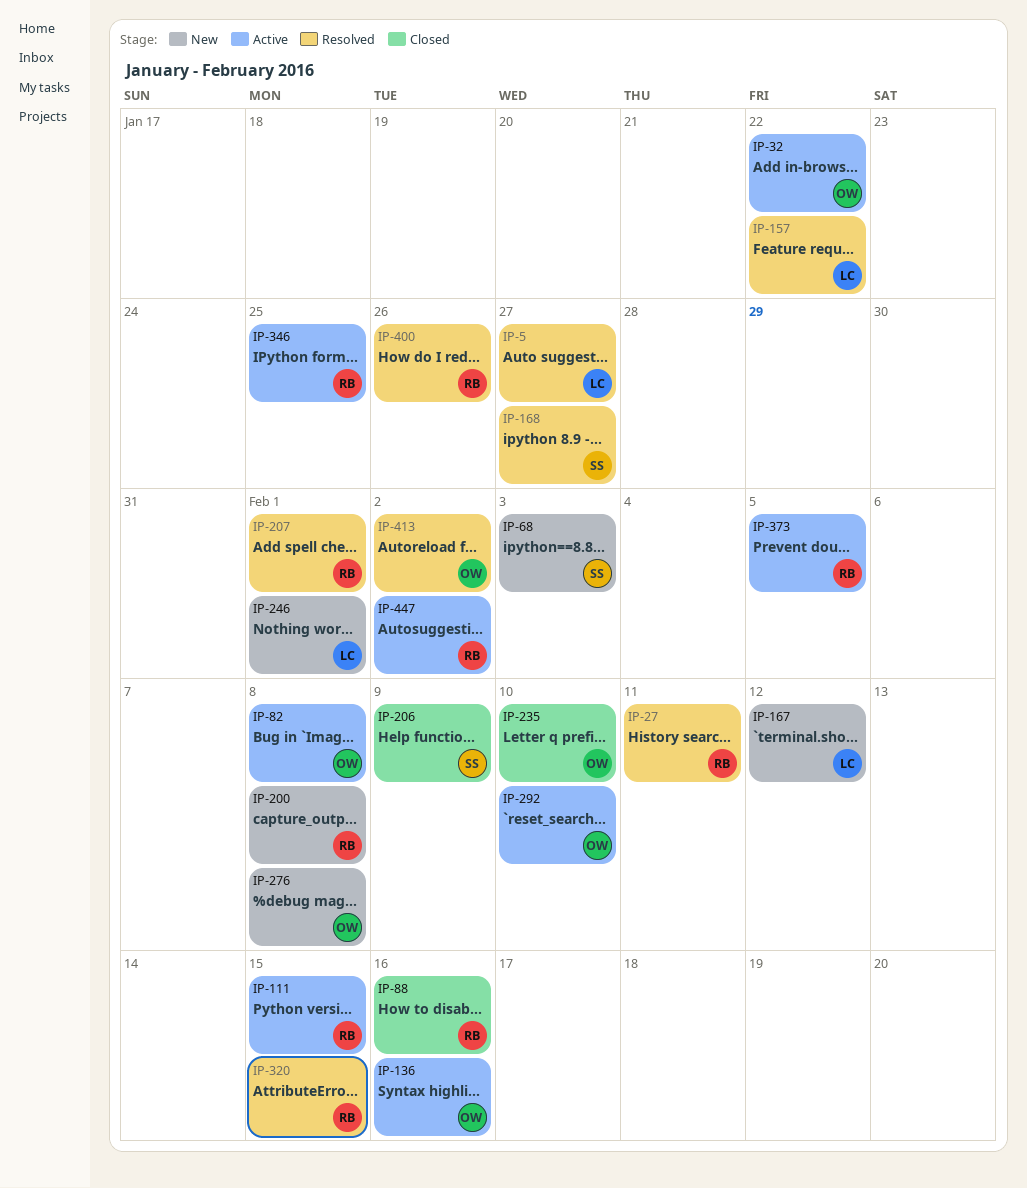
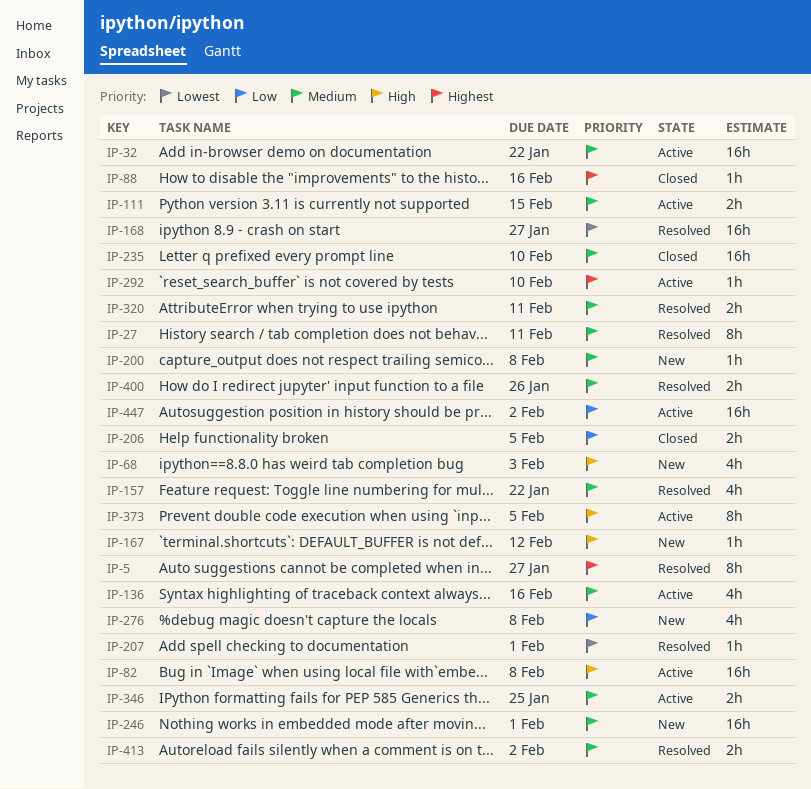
IP-206, due: Feb 9 -> Feb 5
IP-320, due: Feb 15 -> Feb 11

